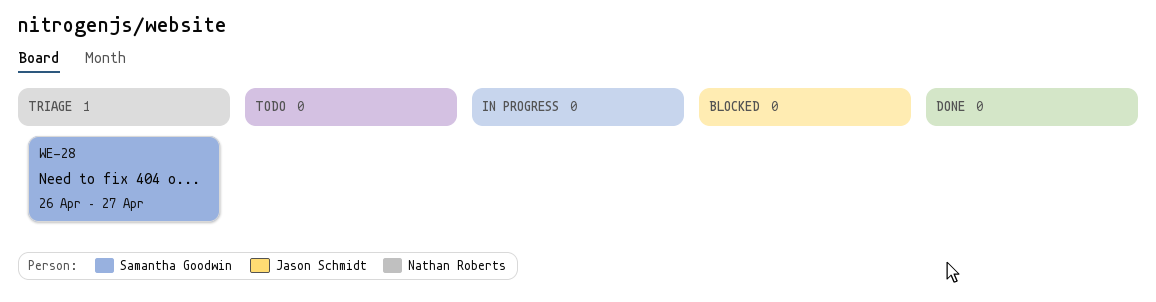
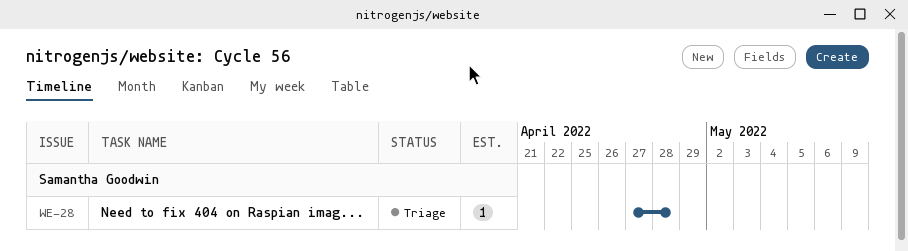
WE-28, start: Apr 26 -> Apr 27
WE-28, due: Apr 27 -> Apr 28

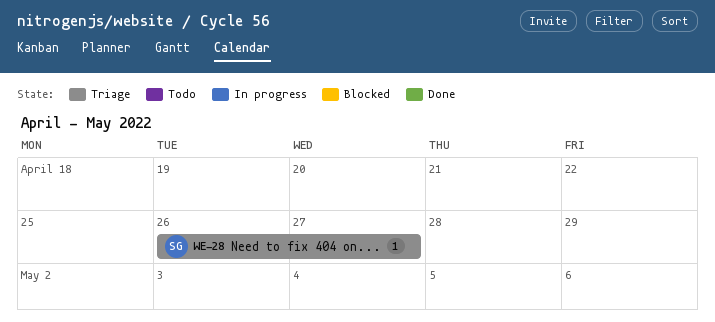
WE-28, start: Apr 27 -> Apr 26
WE-28, due: Apr 28 -> Apr 27

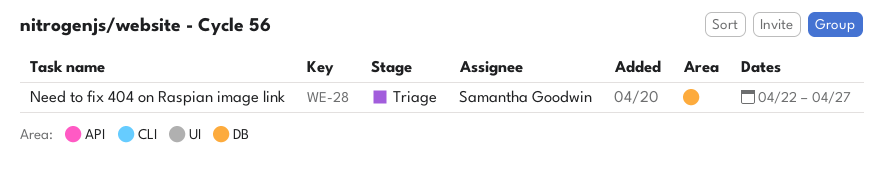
WE-28, start: Apr 26 -> Apr 22

